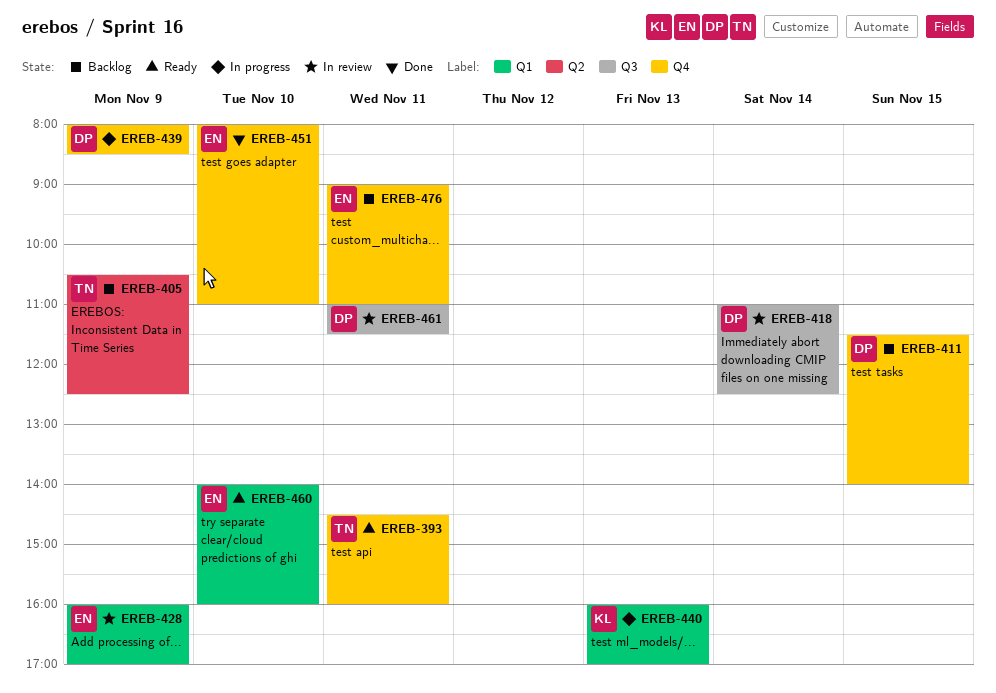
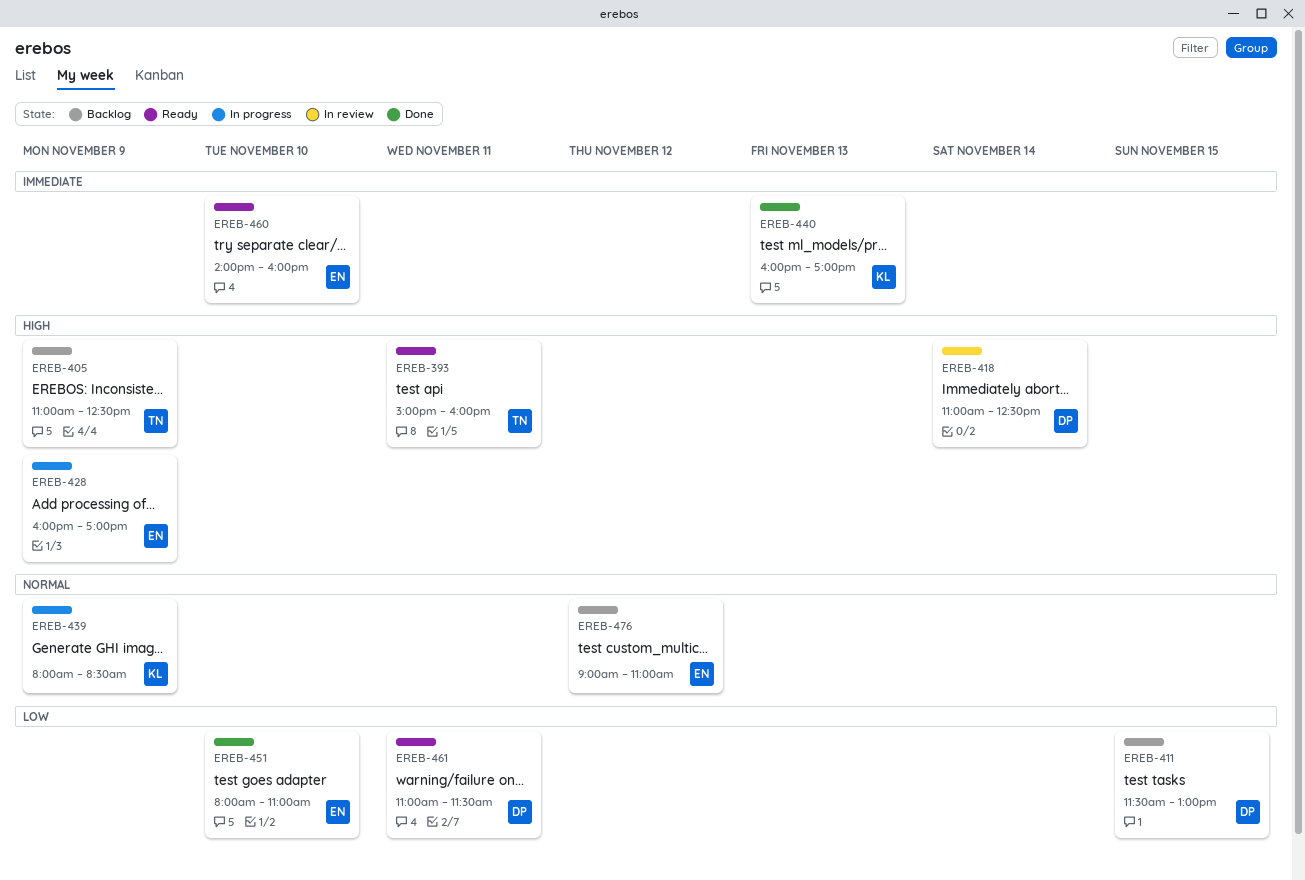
EREB-393, begins: 14:30 -> 15:00
EREB-405, begins: 10:30 -> 11:00
EREB-411, ends: 14:00 -> 13:00
EREB-428, status: In review -> In progress
EREB-439, owner: DP -> KL
EREB-440, status: In progress -> Done
EREB-461, status: In review -> Ready
EREB-476, day: Nov 11 -> Nov 12

